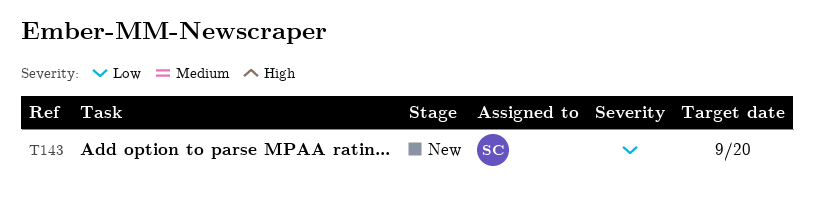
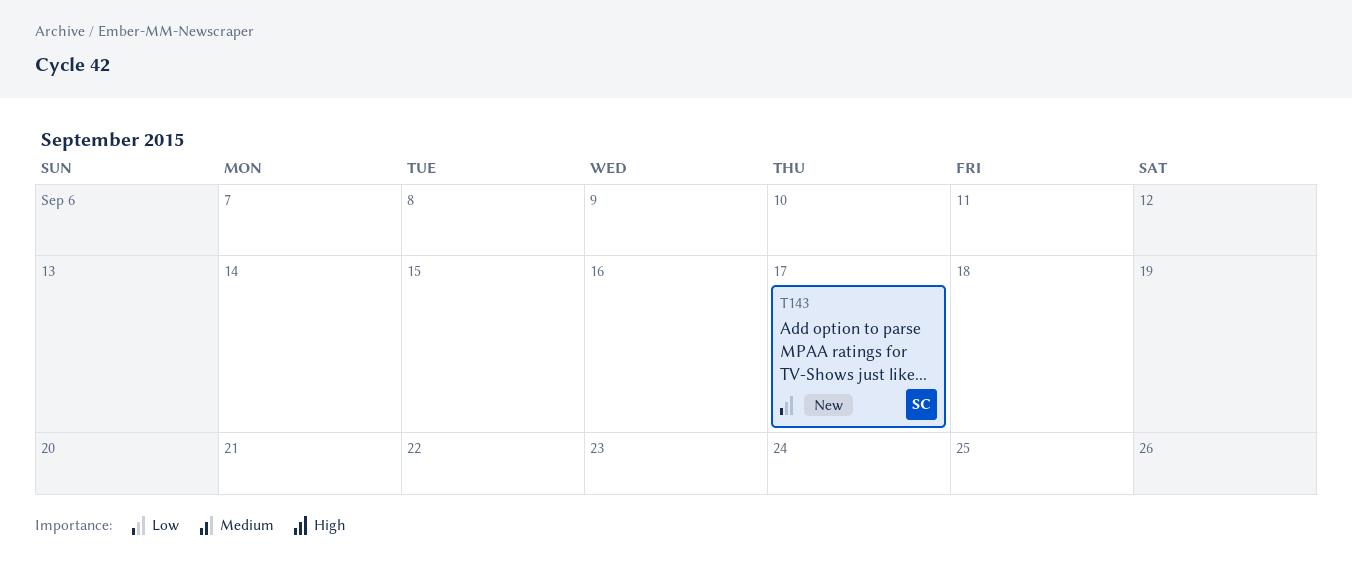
T143, due: Sep 20 -> Sep 17

